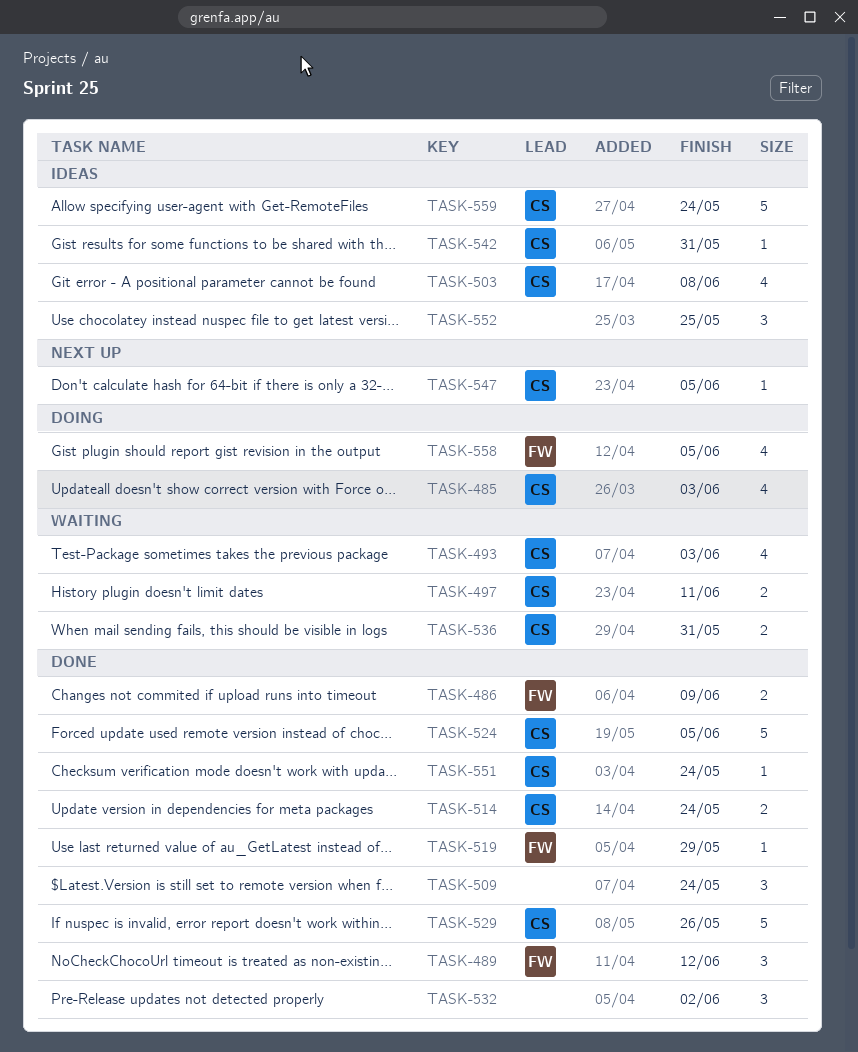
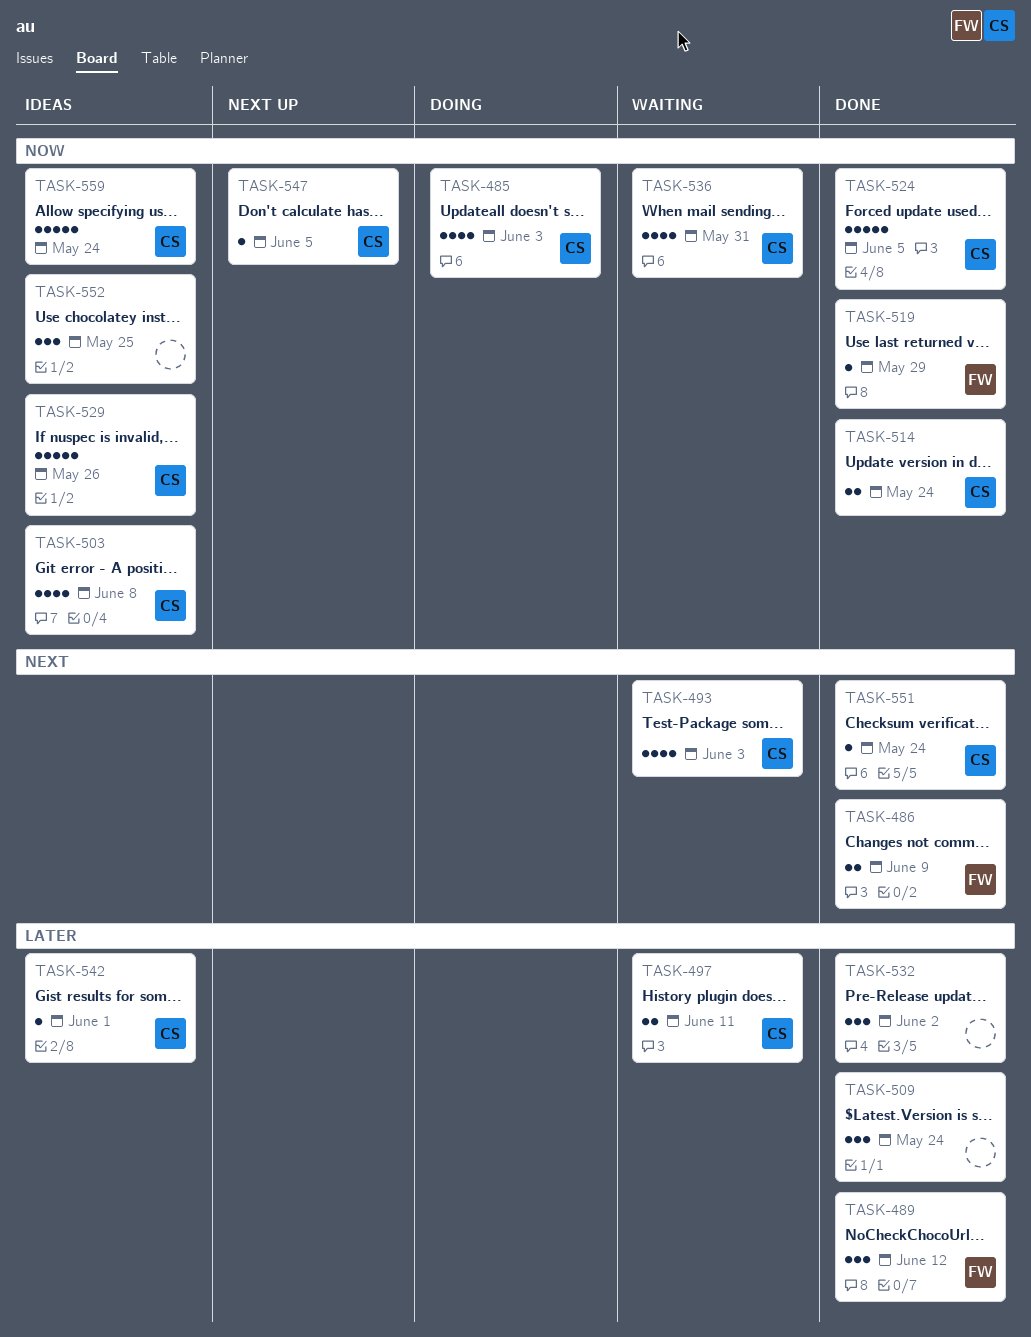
TASK-529, status: Done -> Ideas
TASK-536, estimate: 2 -> 4
TASK-542, due: May 31 -> Jun 1
TASK-558: present -> none

